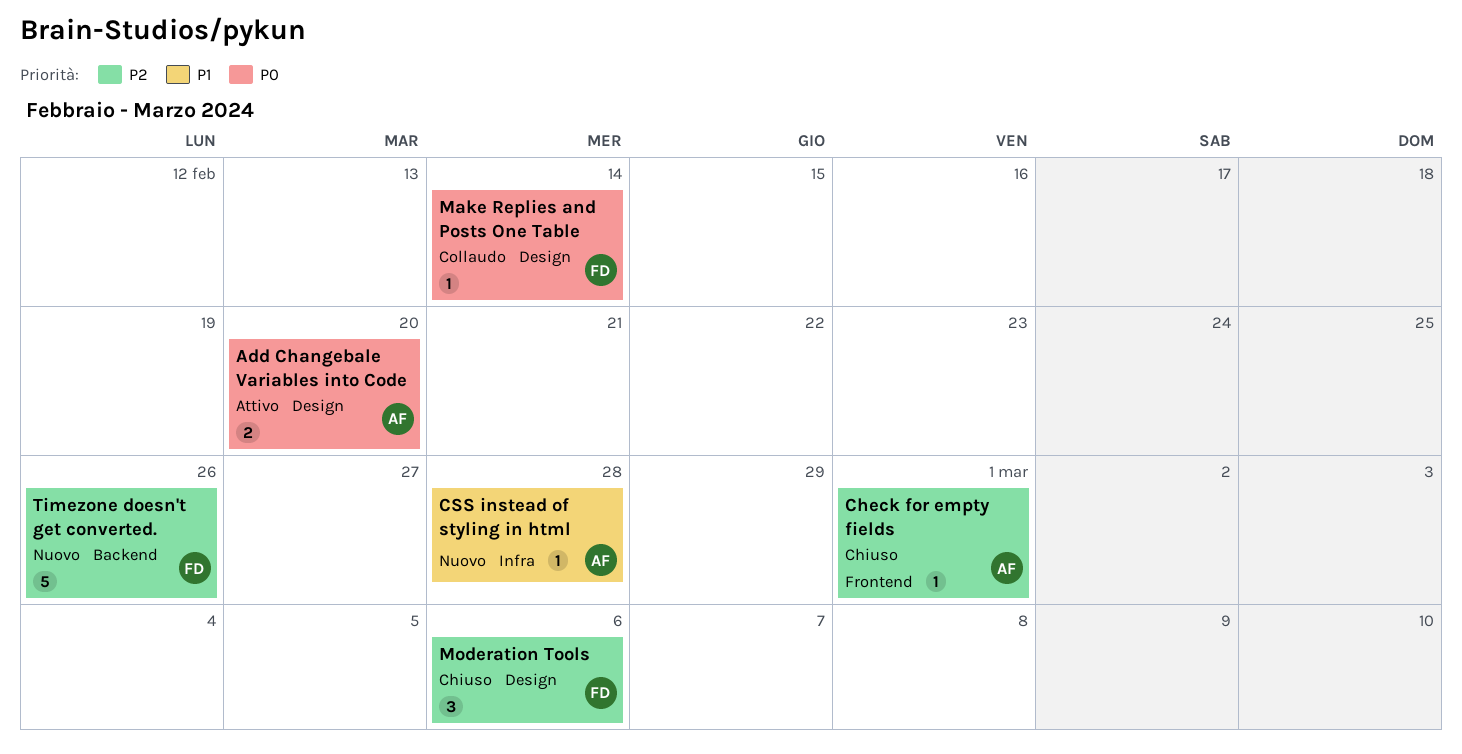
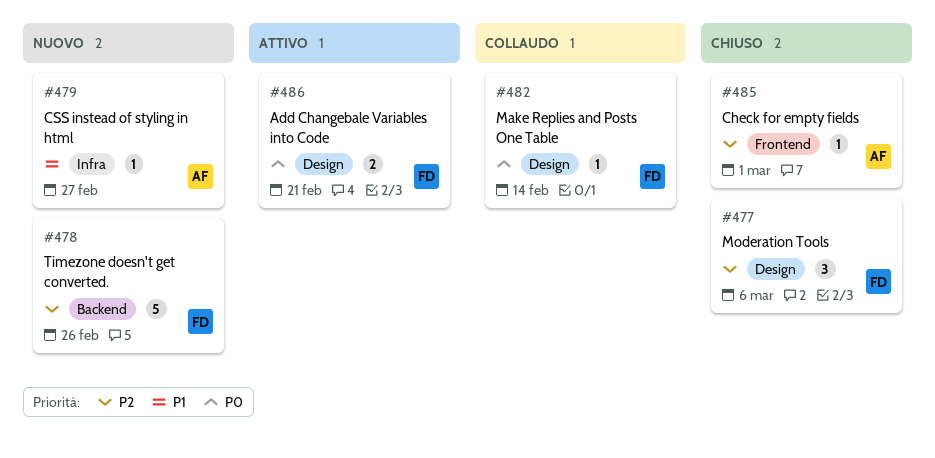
Add Changebale Variables into Code, owner: AF -> FD
Add Changebale Variables into Code, due: Feb 20 -> Feb 21
CSS instead of styling in html, due: Feb 28 -> Feb 27

